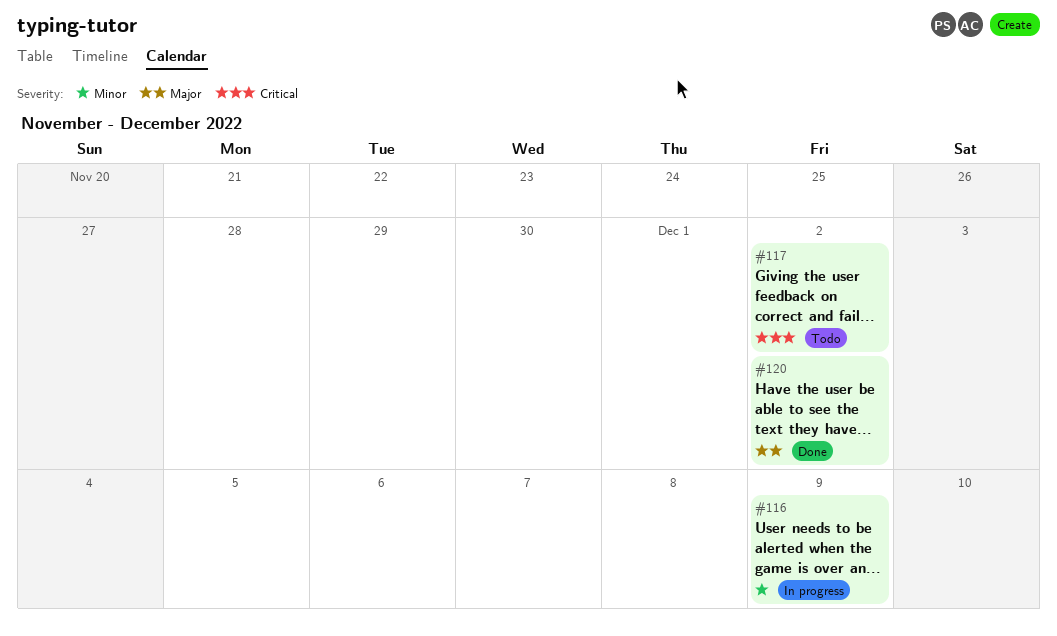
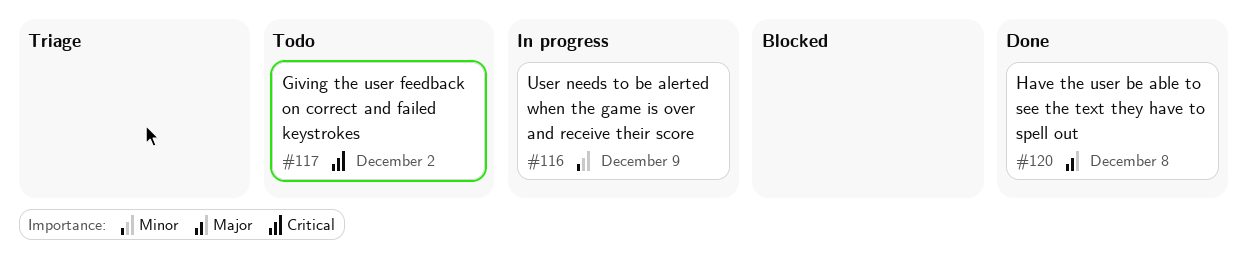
#120, due: Dec 2 -> Dec 8

